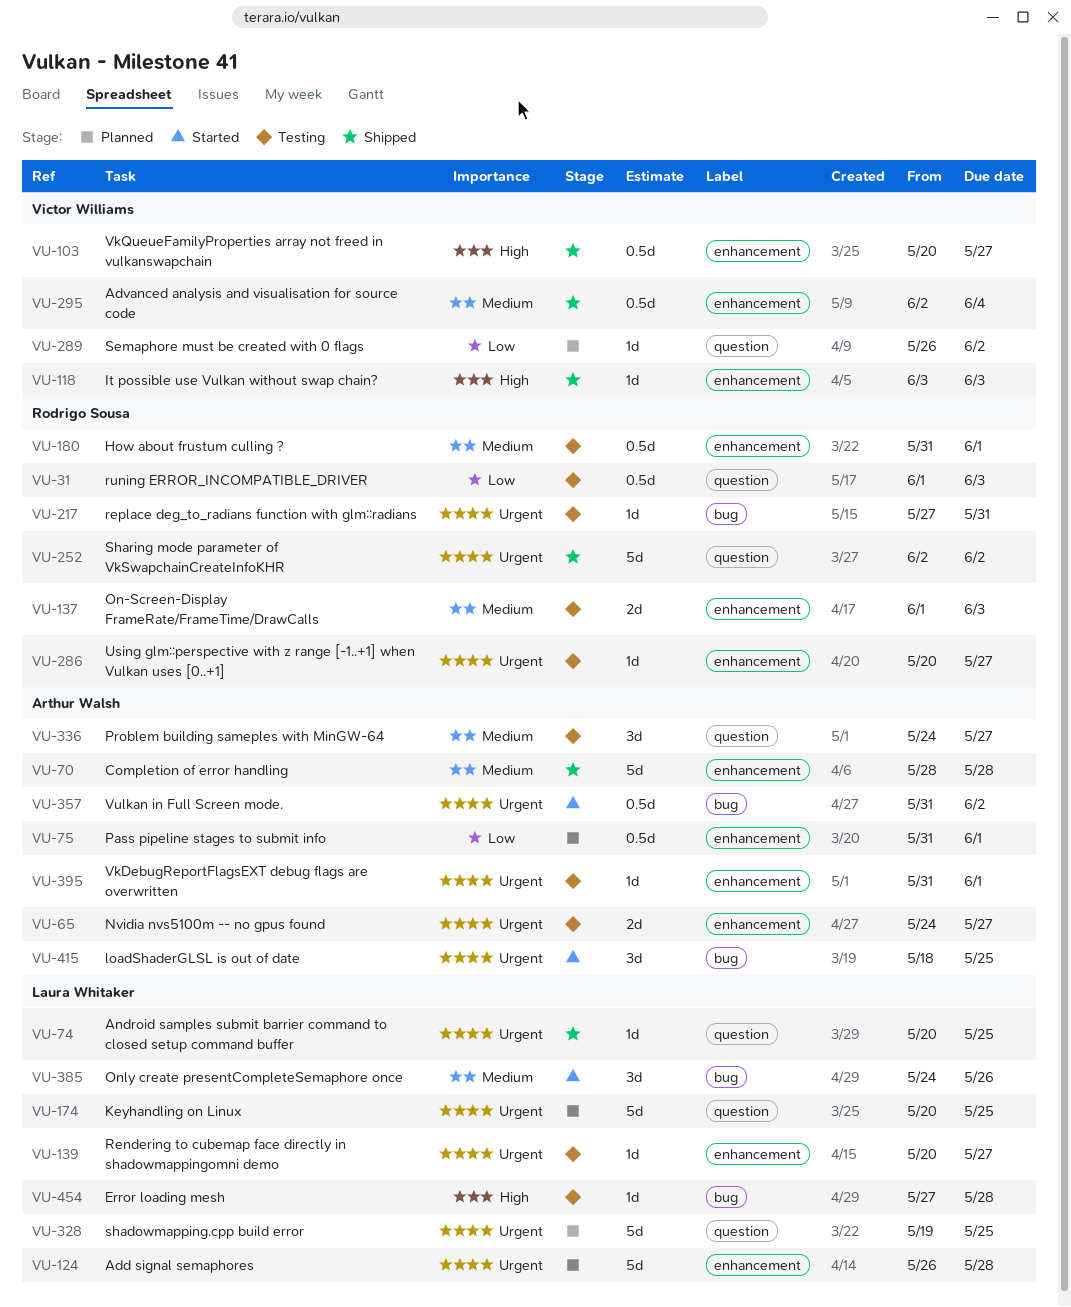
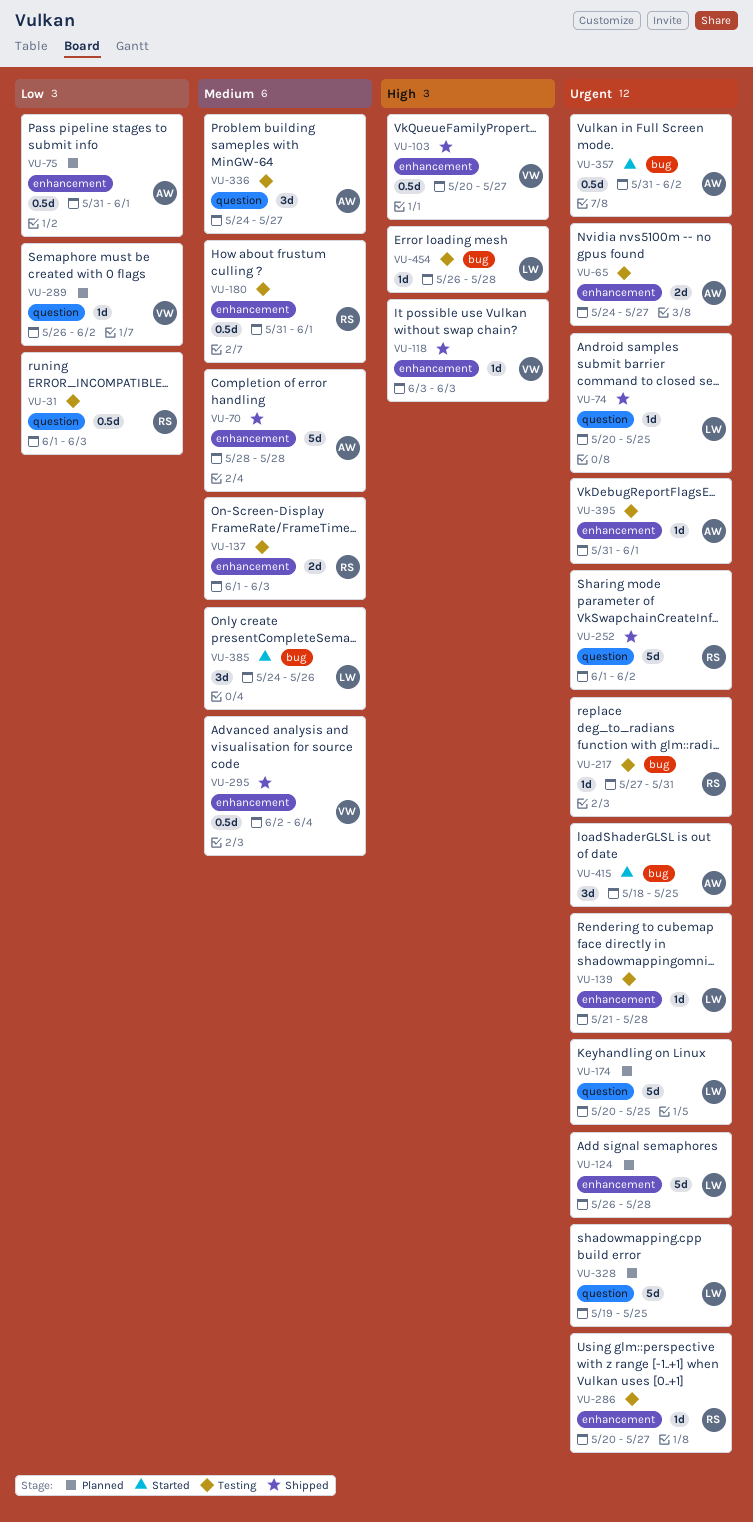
VU-139, start: May 20 -> May 21
VU-139, due: May 27 -> May 28
VU-252, start: Jun 2 -> Jun 1
VU-454, start: May 27 -> May 26

